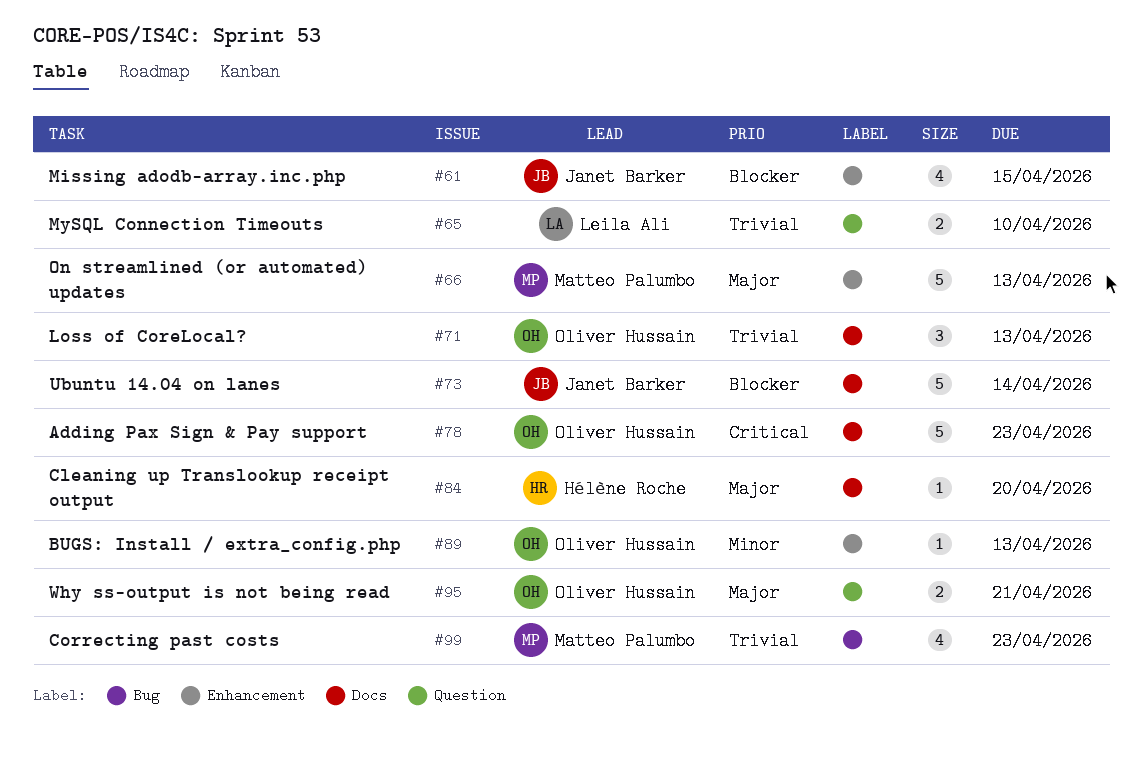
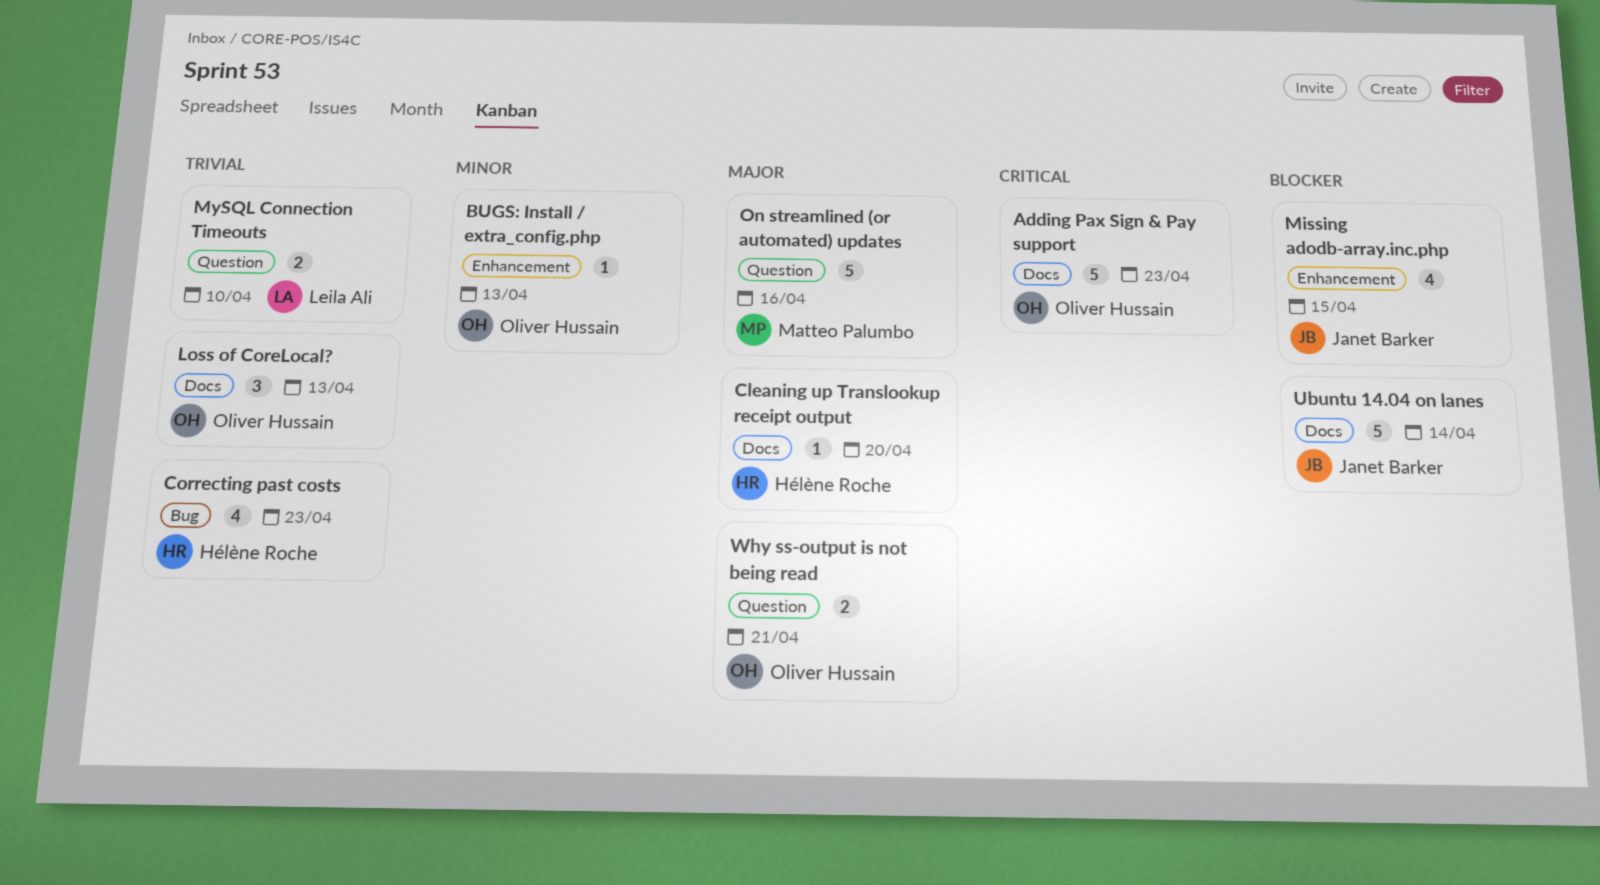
Correcting past costs, owner: Matteo Palumbo -> Hélène Roche
On streamlined (or automated) updates, label: Enhancement -> Question
On streamlined (or automated) updates, due: Apr 13 -> Apr 16

